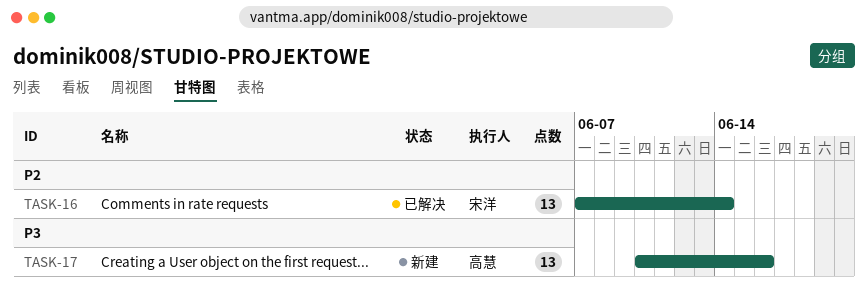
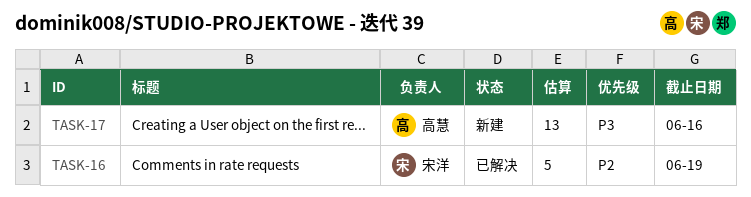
TASK-16, estimate: 13 -> 5
TASK-16, due: Jun 14 -> Jun 19

